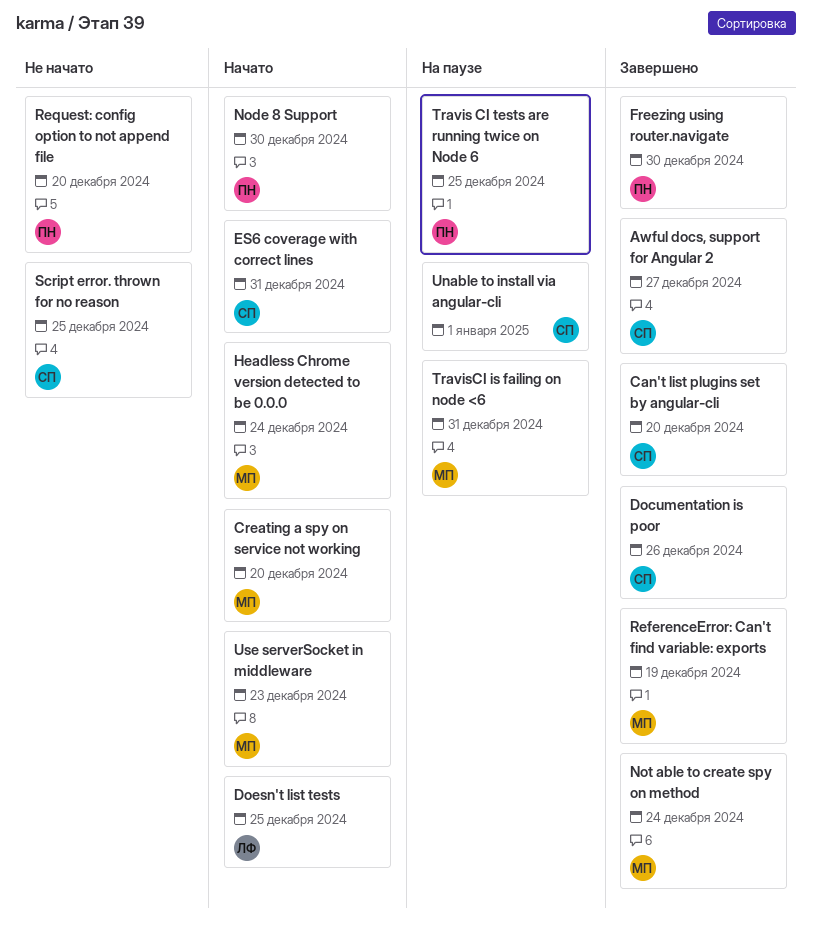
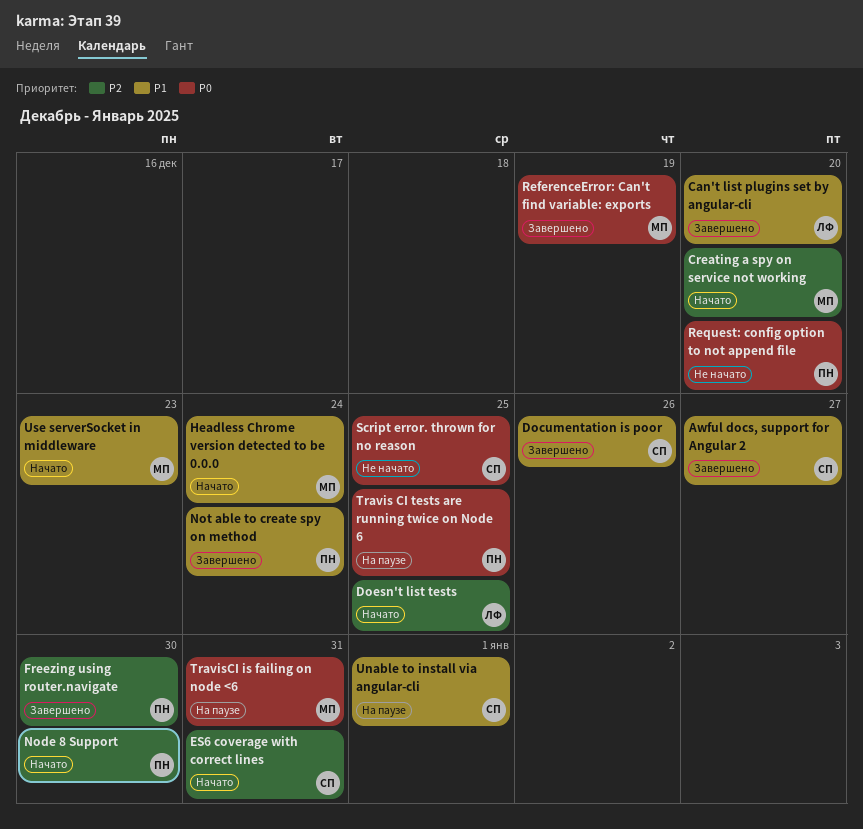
Can't list plugins set by angular-cli, owner: СП -> ЛФ
Not able to create spy on method, owner: МП -> ПН

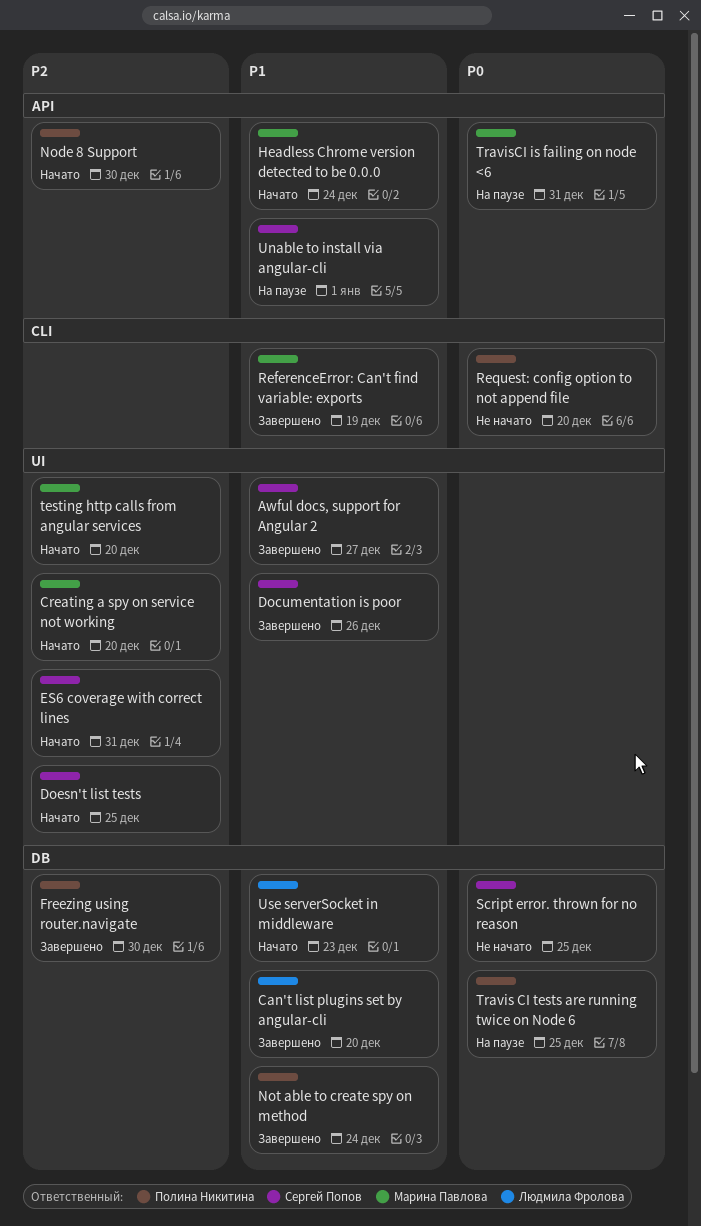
Doesn't list tests, owner: Людмила Фролова -> Сергей Попов
ReferenceError: Can't find variable: exports, priority: P0 -> P1
testing http calls from angular services: none -> present
Use serverSocket in middleware, owner: Марина Павлова -> Людмила Фролова

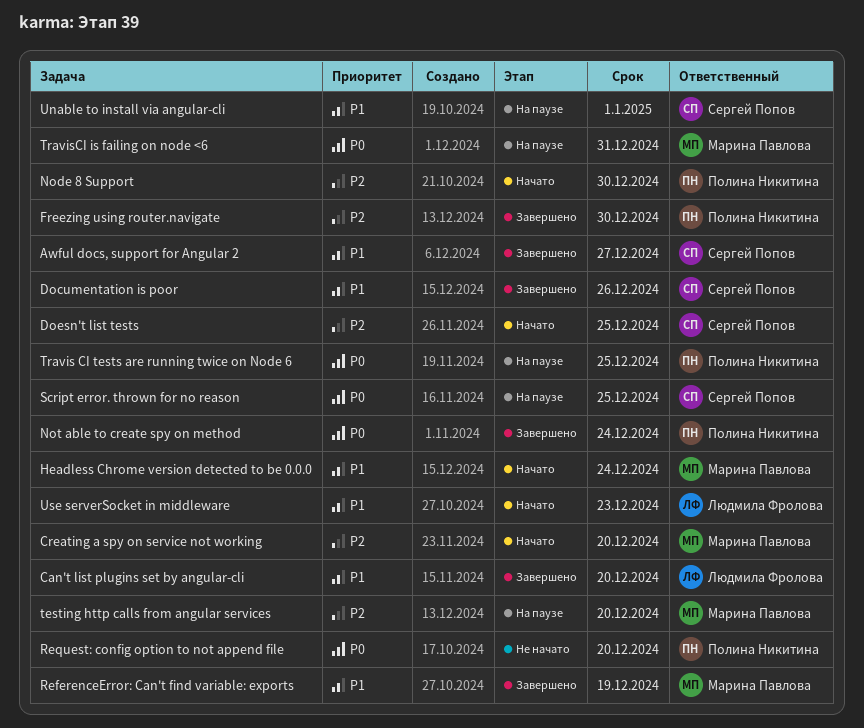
ES6 coverage with correct lines: present -> none
Not able to create spy on method, priority: P1 -> P0
Script error. thrown for no reason, status: Не начато -> На паузе
testing http calls from angular services, status: Начато -> На паузе

